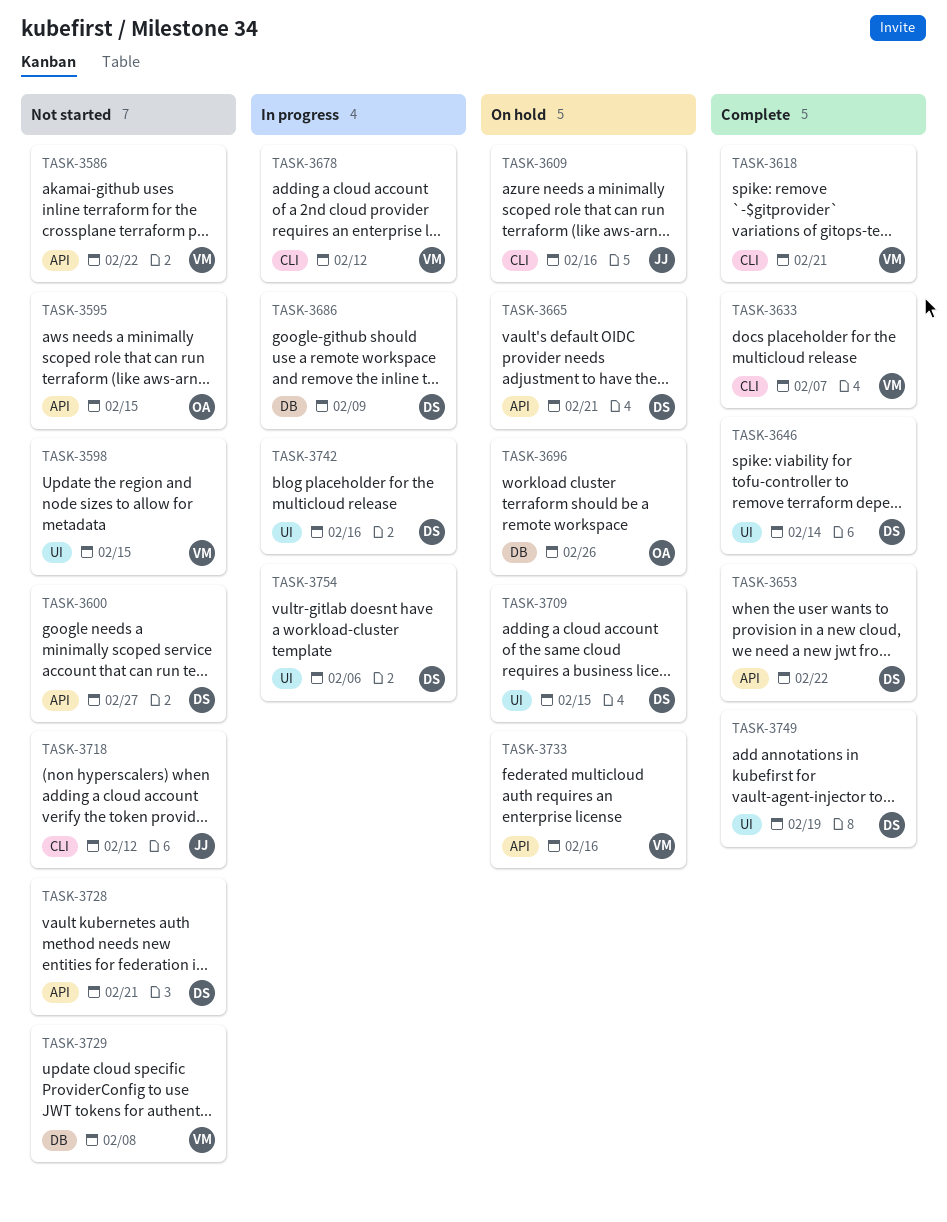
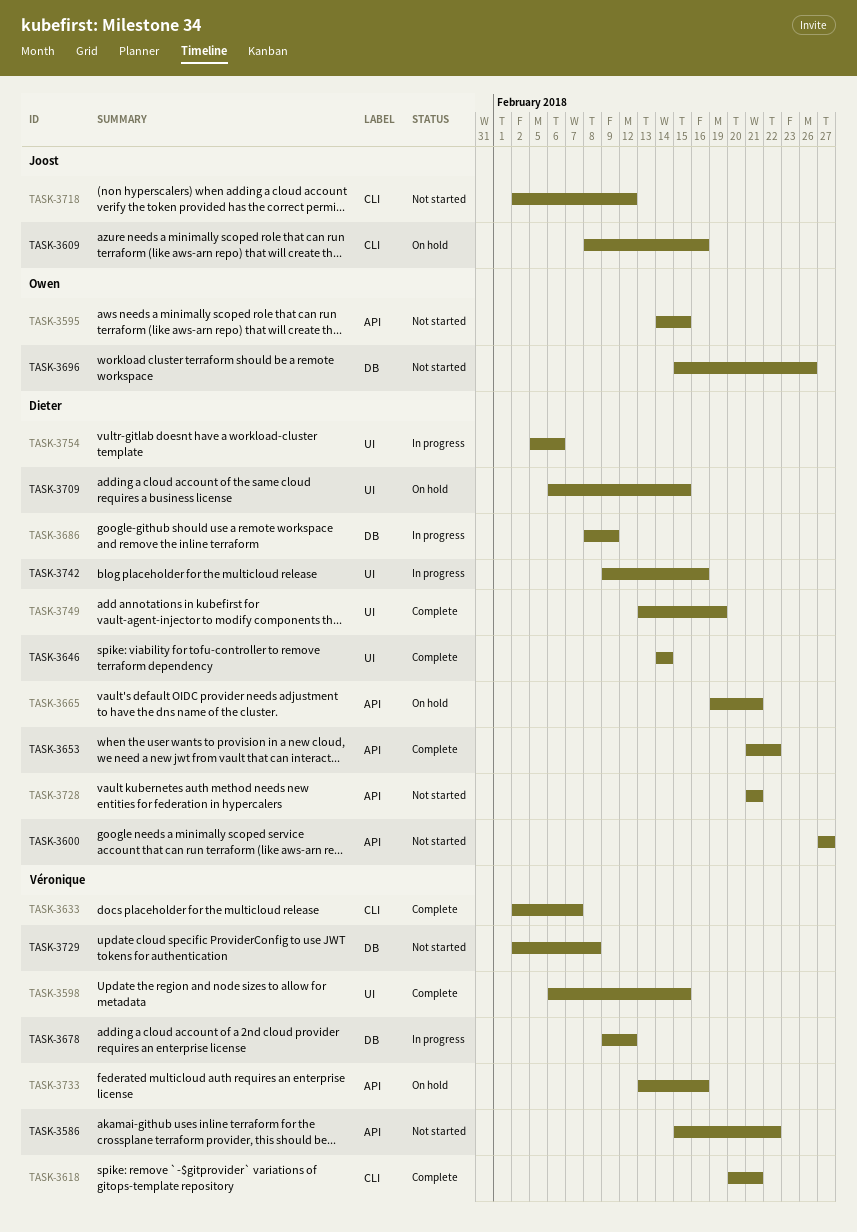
TASK-3598, status: Not started -> Complete
TASK-3678, label: CLI -> DB
TASK-3696, status: On hold -> Not started

